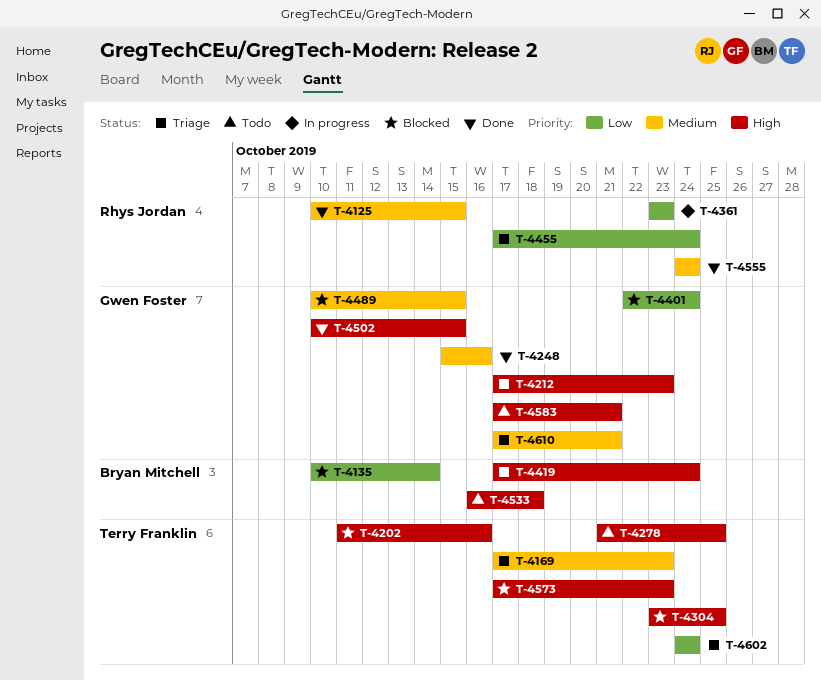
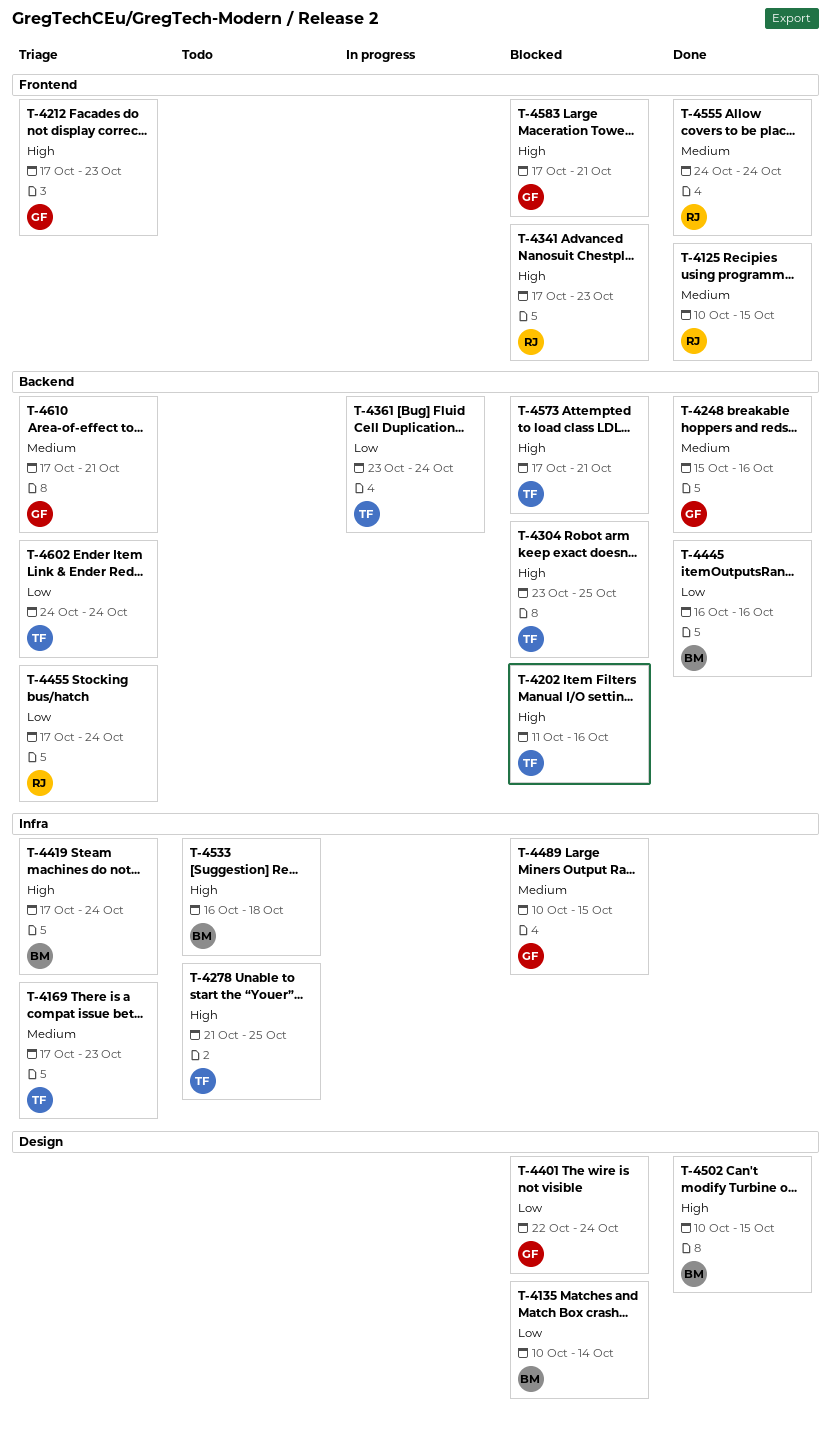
T-4341: none -> present
T-4361, owner: Rhys Jordan -> Terry Franklin
T-4361, due: Oct 23 -> Oct 24
T-4445: none -> present
T-4502, owner: Gwen Foster -> Bryan Mitchell
T-4573, due: Oct 23 -> Oct 21
T-4583, status: Todo -> Blocked

